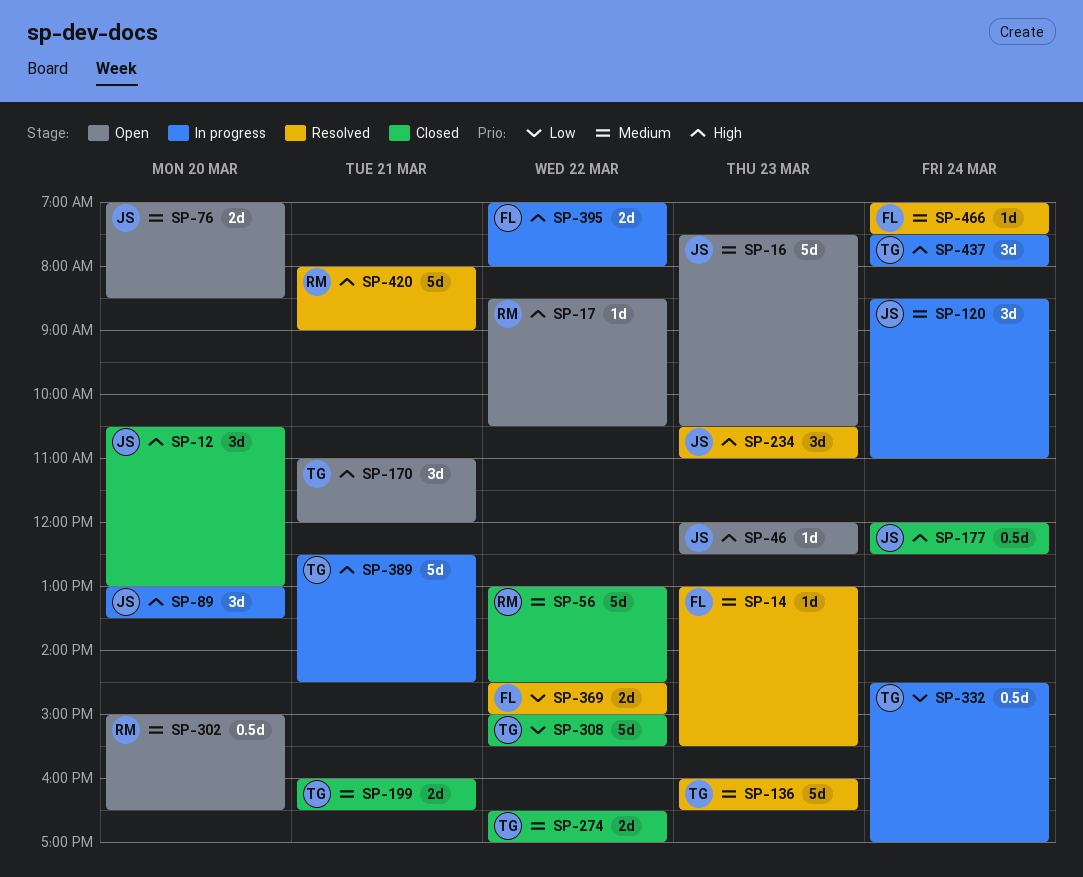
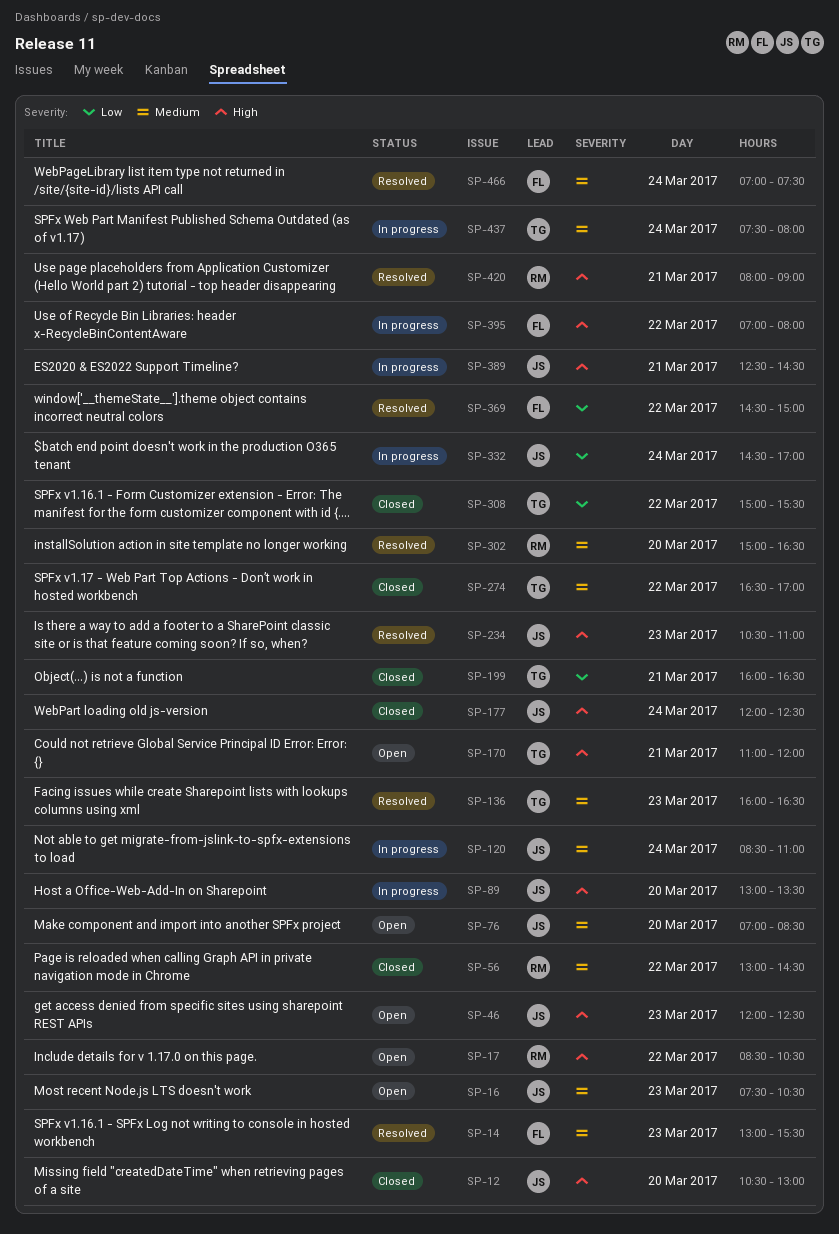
SP-199, priority: Medium -> Low
SP-302, status: Open -> Resolved
SP-332, owner: TG -> JS
SP-389, owner: TG -> JS
SP-437, priority: High -> Medium

